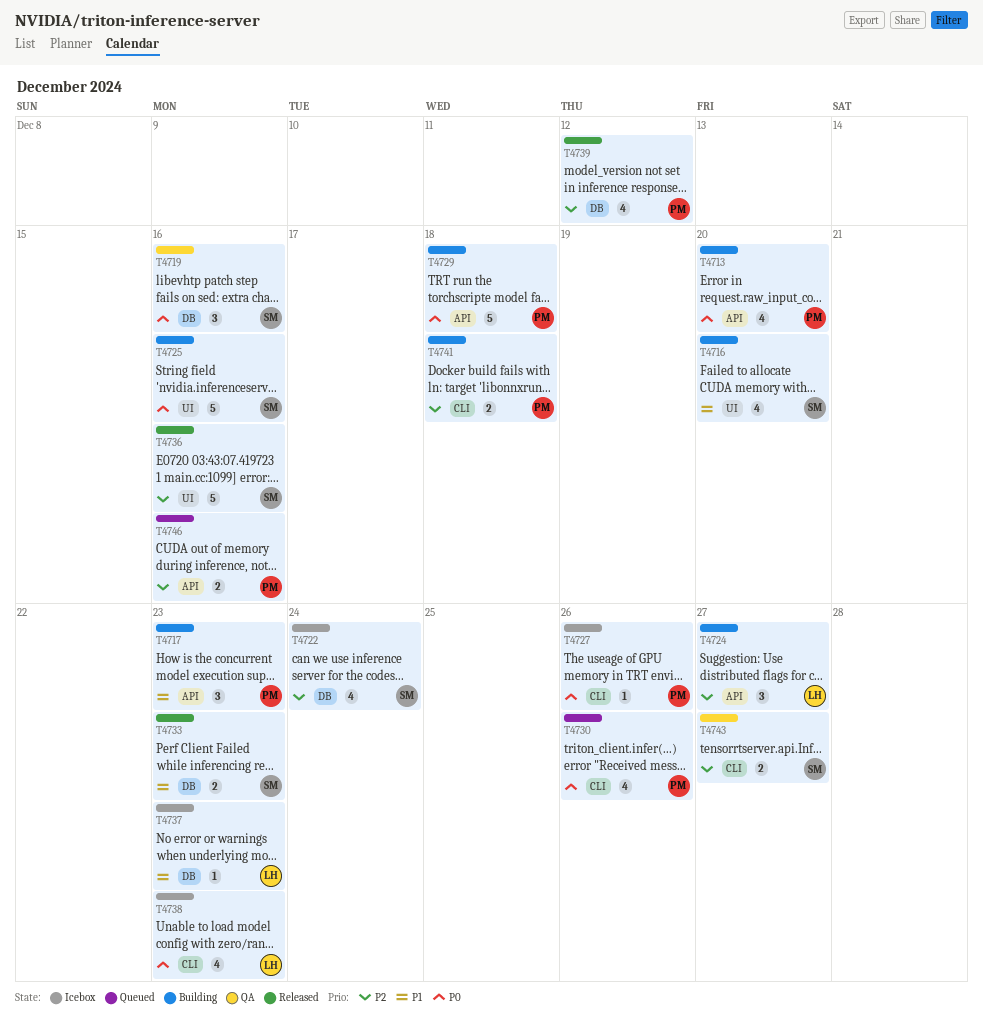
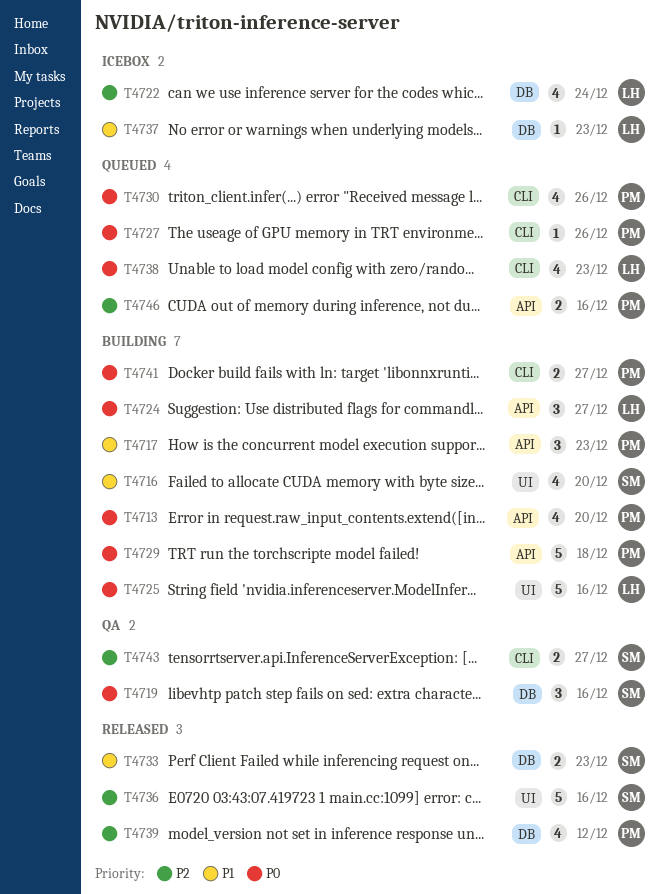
T4722, owner: SM -> LH
T4724, priority: P2 -> P0
T4725, owner: SM -> LH
T4727, status: Icebox -> Queued
T4738, status: Icebox -> Queued
T4741, priority: P2 -> P0
T4741, due: Dec 18 -> Dec 27

